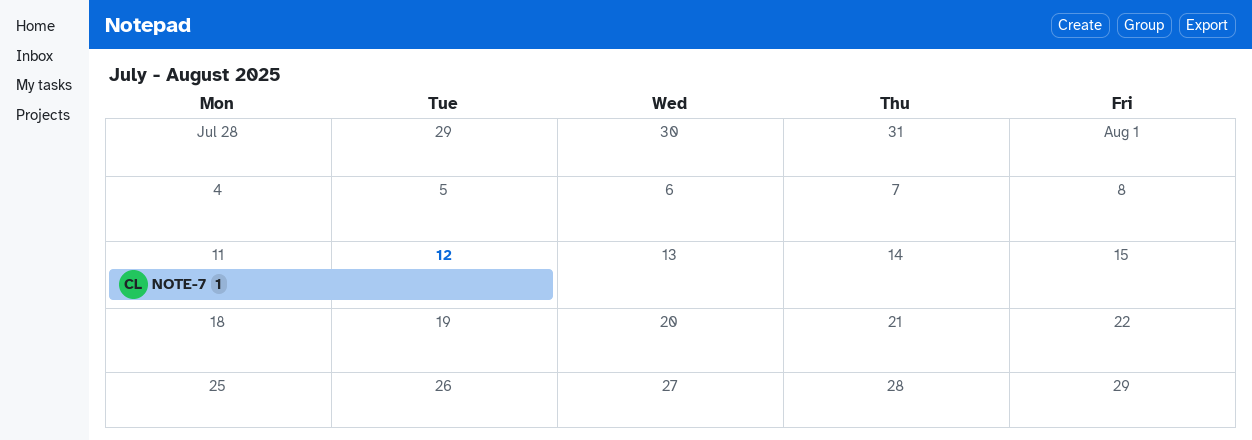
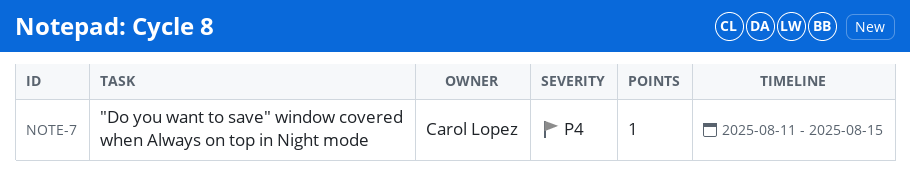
NOTE-7, due: Aug 12 -> Aug 15

